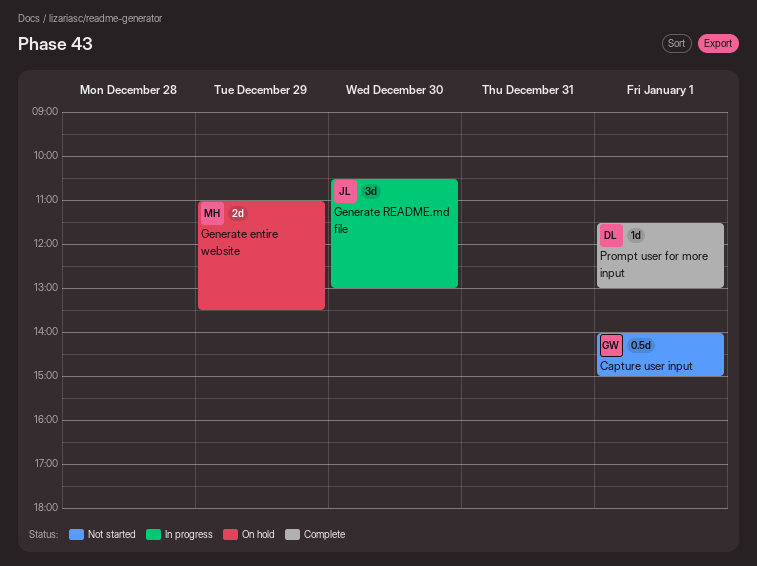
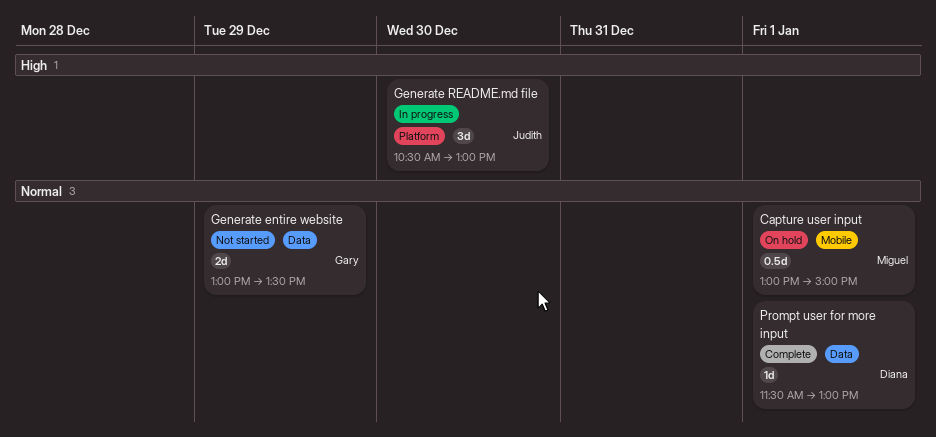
Capture user input, status: Not started -> On hold
Capture user input, owner: Gary -> Miguel
Capture user input, begins: 14:00 -> 13:00
Generate entire website, status: On hold -> Not started
Generate entire website, owner: Miguel -> Gary
Generate entire website, begins: 11:00 -> 13:00

